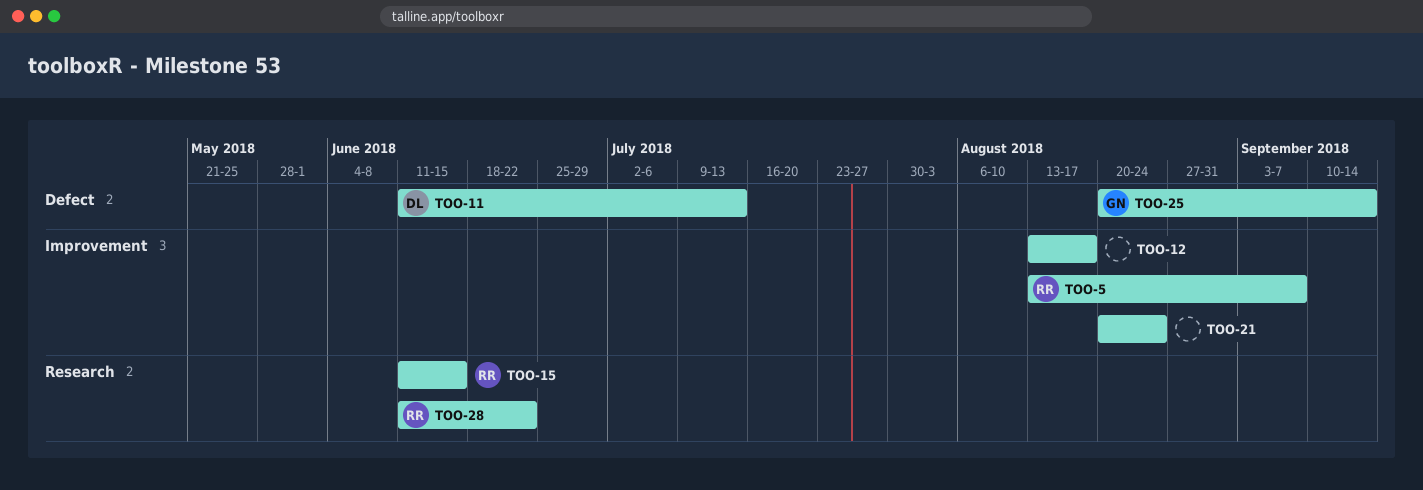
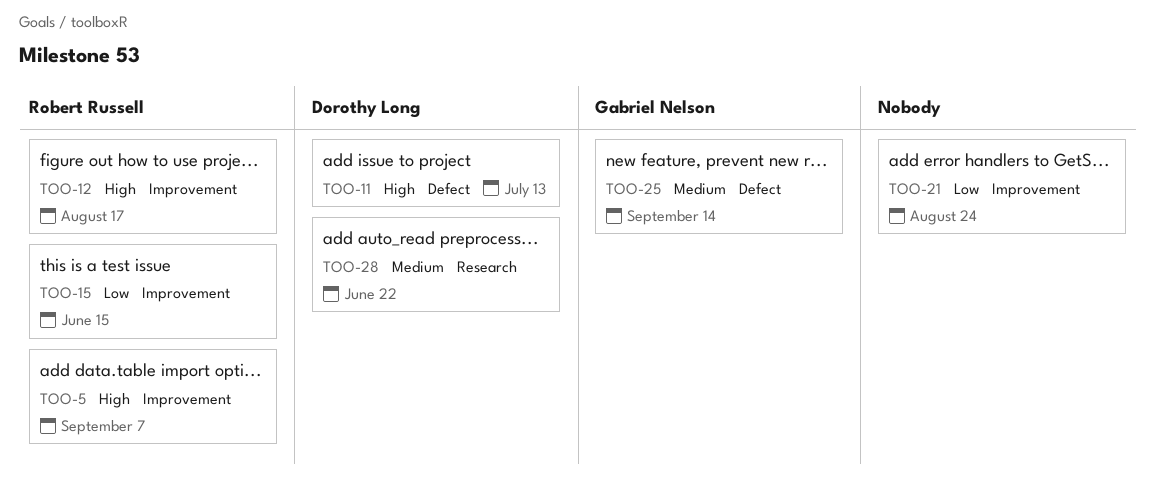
TOO-12, owner: none -> Robert Russell
TOO-15, label: Research -> Improvement
TOO-28, owner: Robert Russell -> Dorothy Long

